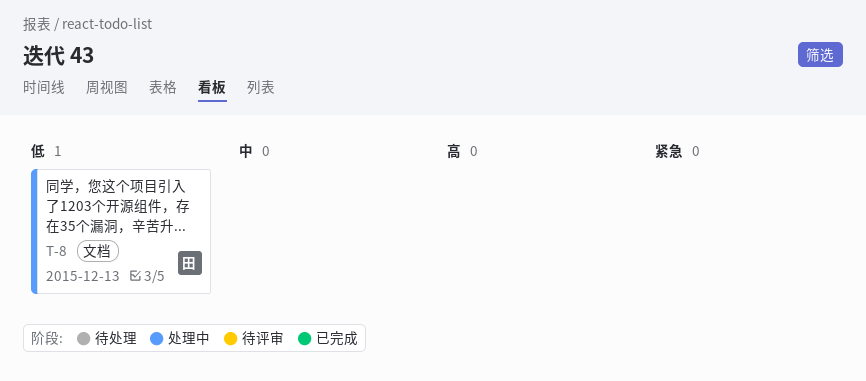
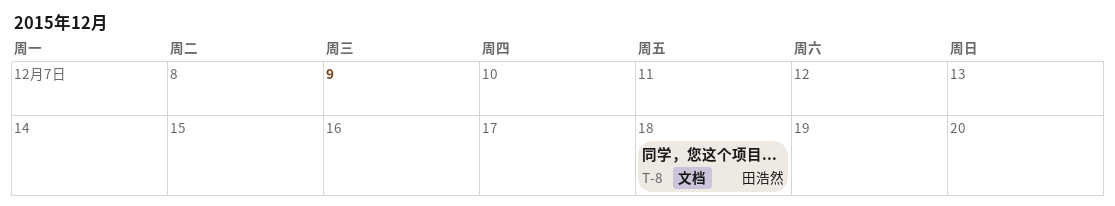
T-8, due: Dec 13 -> Dec 18

